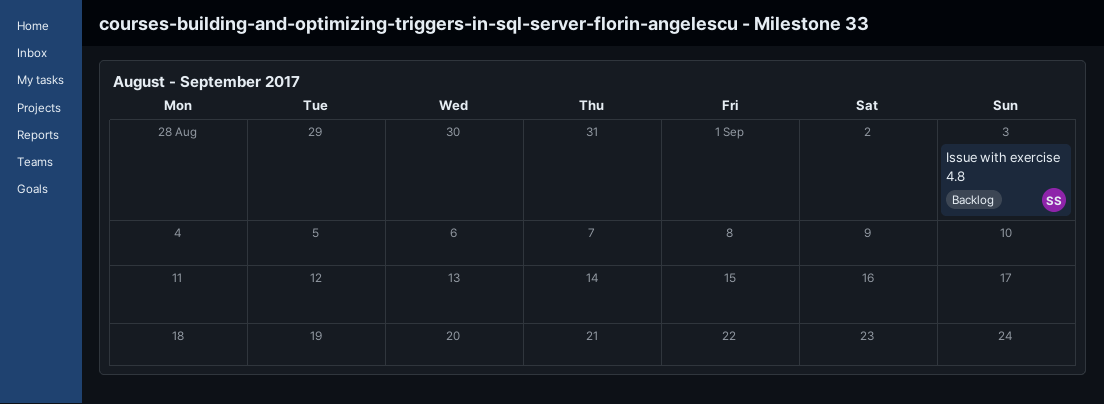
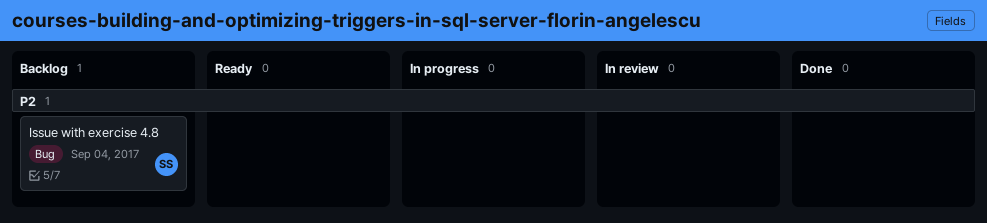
Issue with exercise 4.8, due: Sep 3 -> Sep 4

